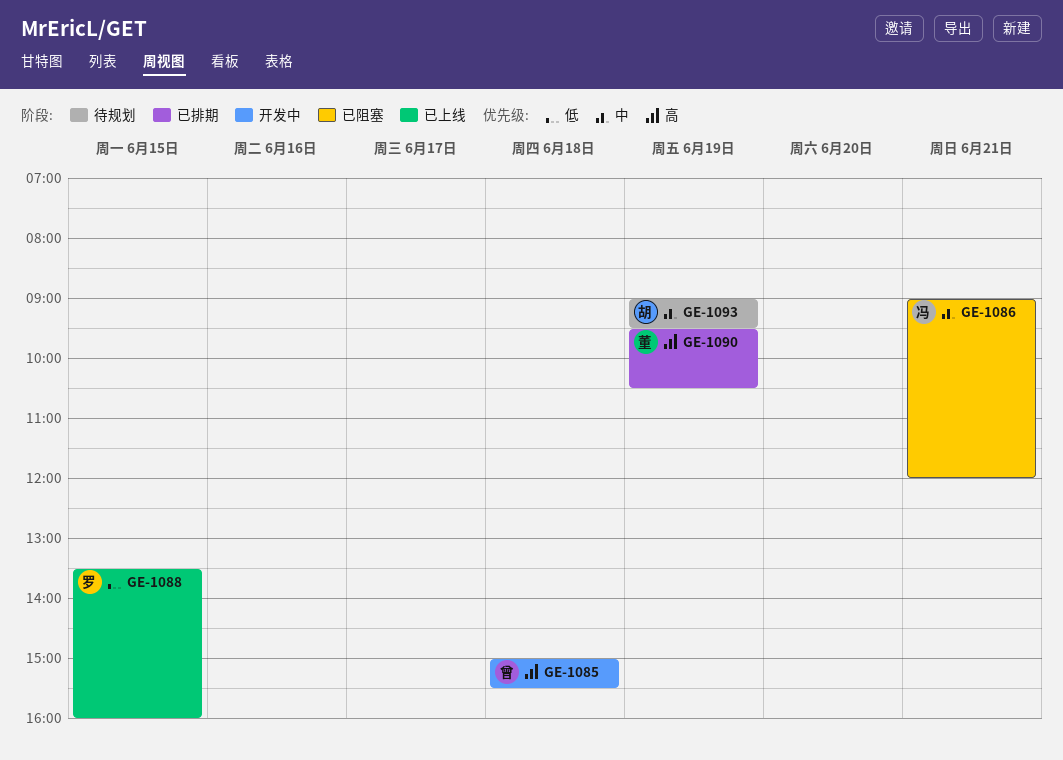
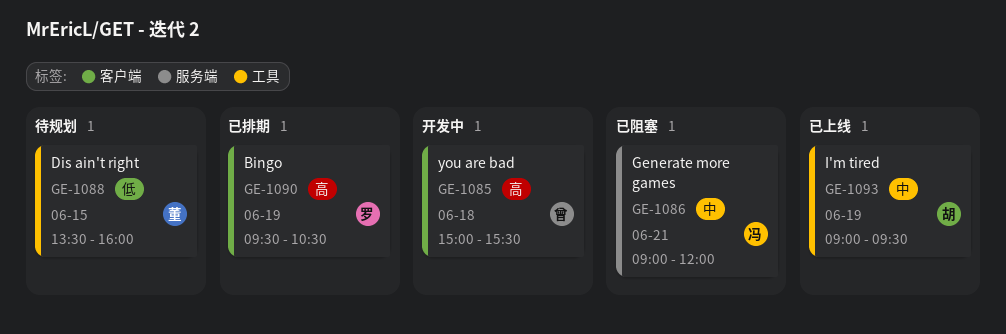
GE-1088, status: 已上线 -> 待规划
GE-1088, owner: 罗 -> 董
GE-1090, owner: 董 -> 罗
GE-1093, status: 待规划 -> 已上线

